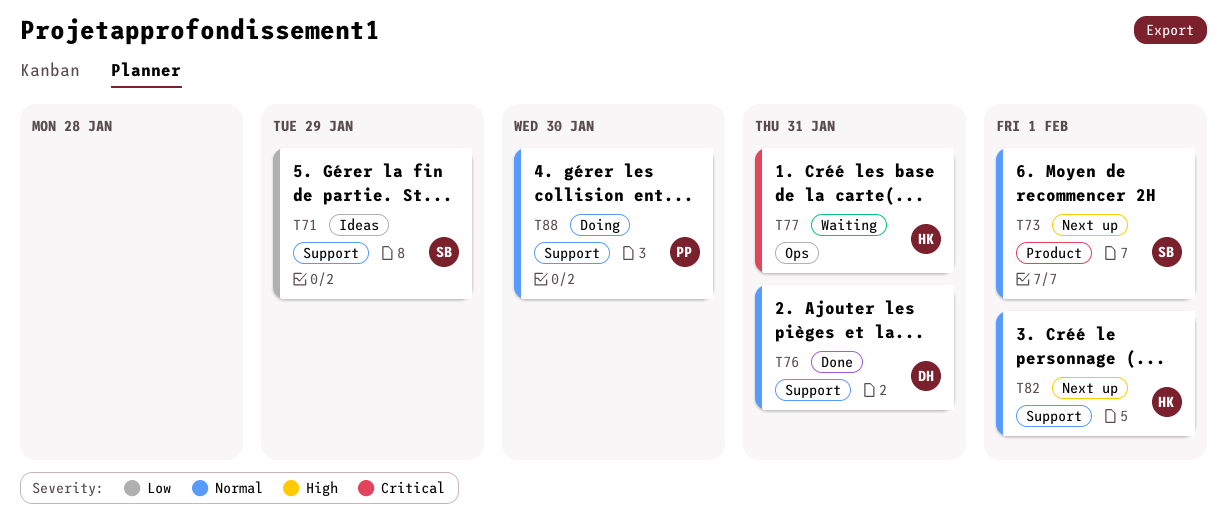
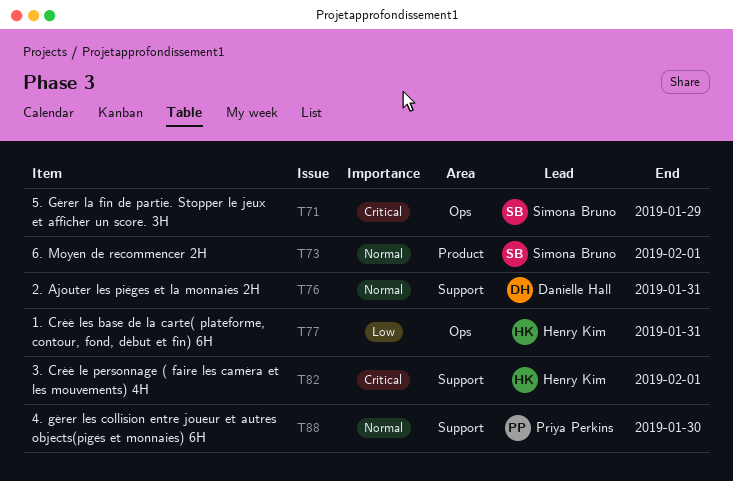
T71, priority: Low -> Critical
T71, label: Support -> Ops
T77, priority: Critical -> Low
T82, priority: Normal -> Critical

